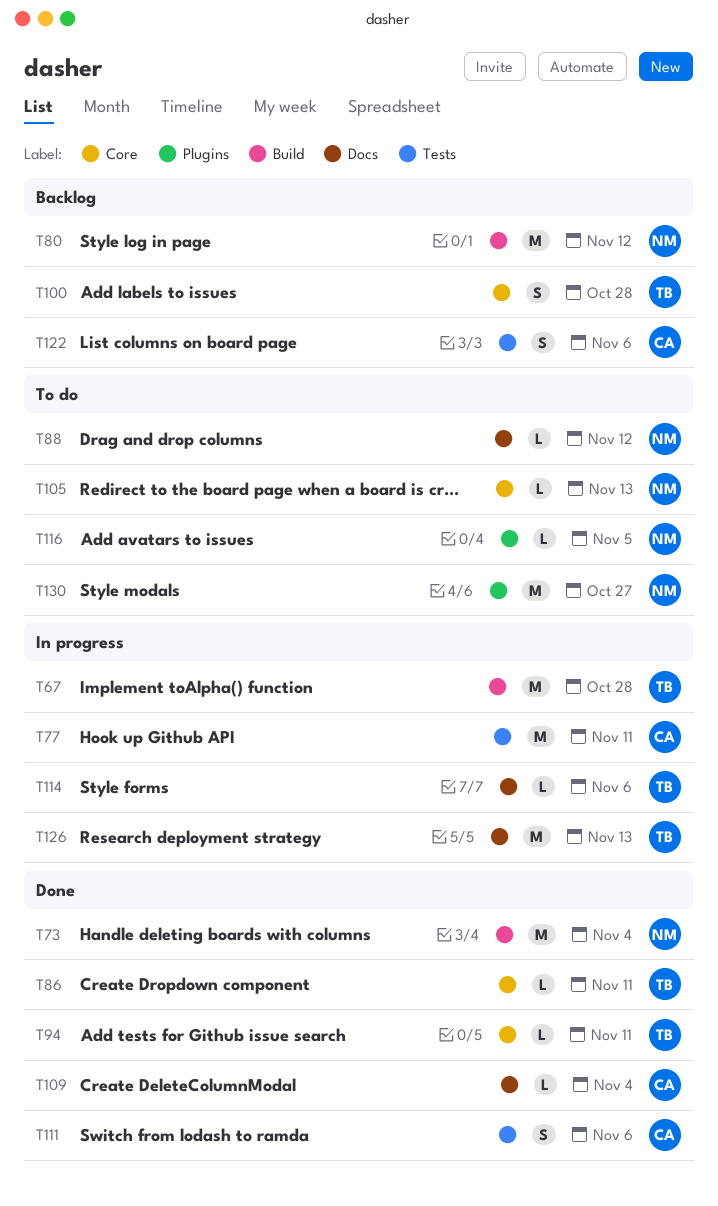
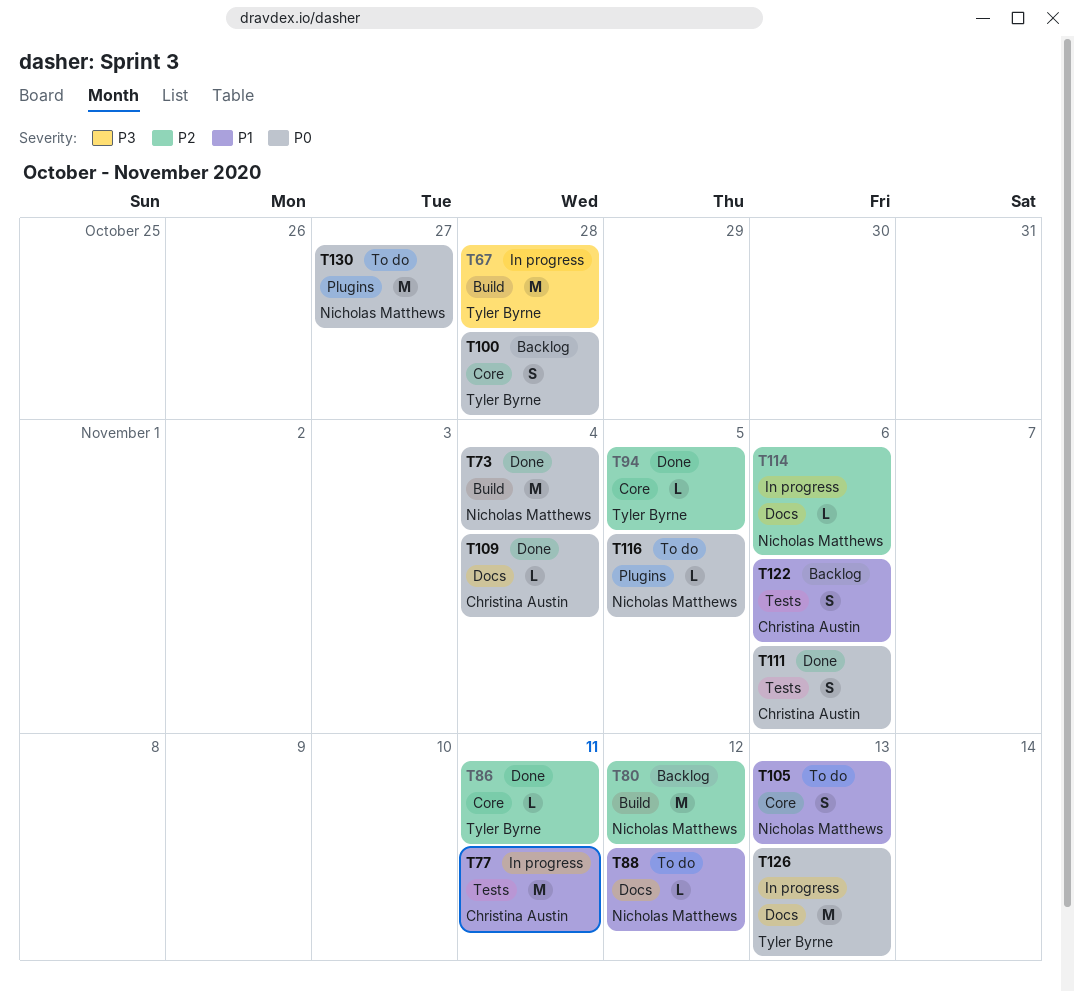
T94, due: Nov 11 -> Nov 5
T105, estimate: L -> S
T114, owner: Tyler Byrne -> Nicholas Matthews

